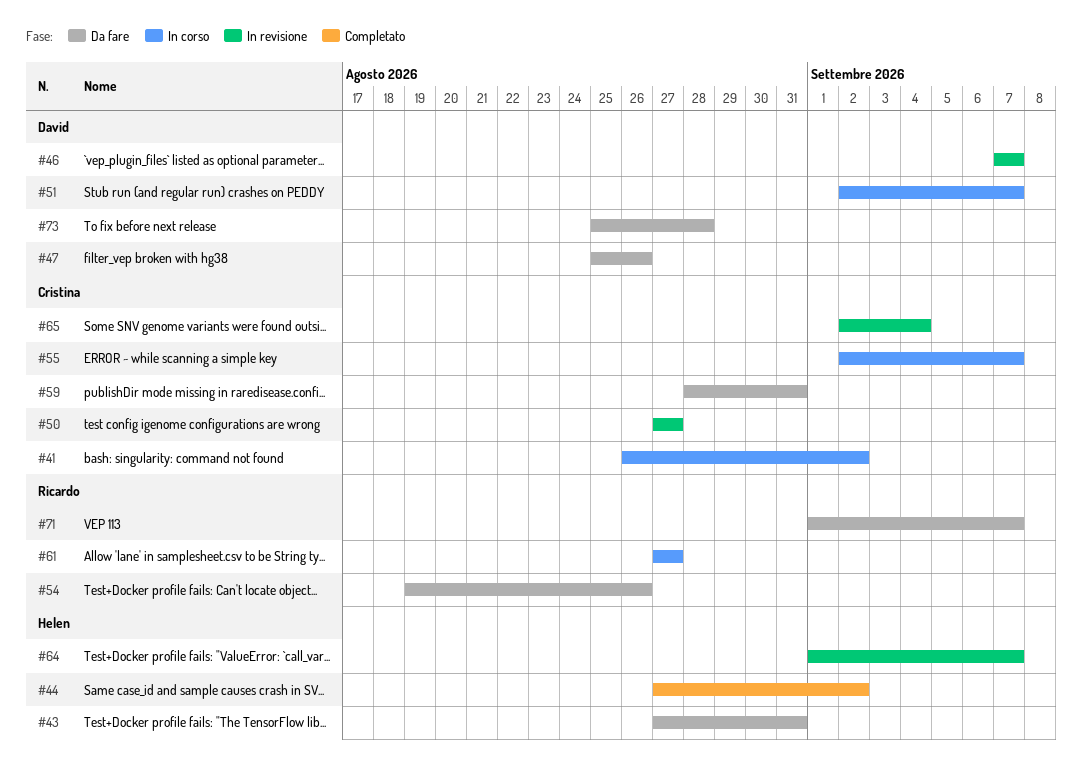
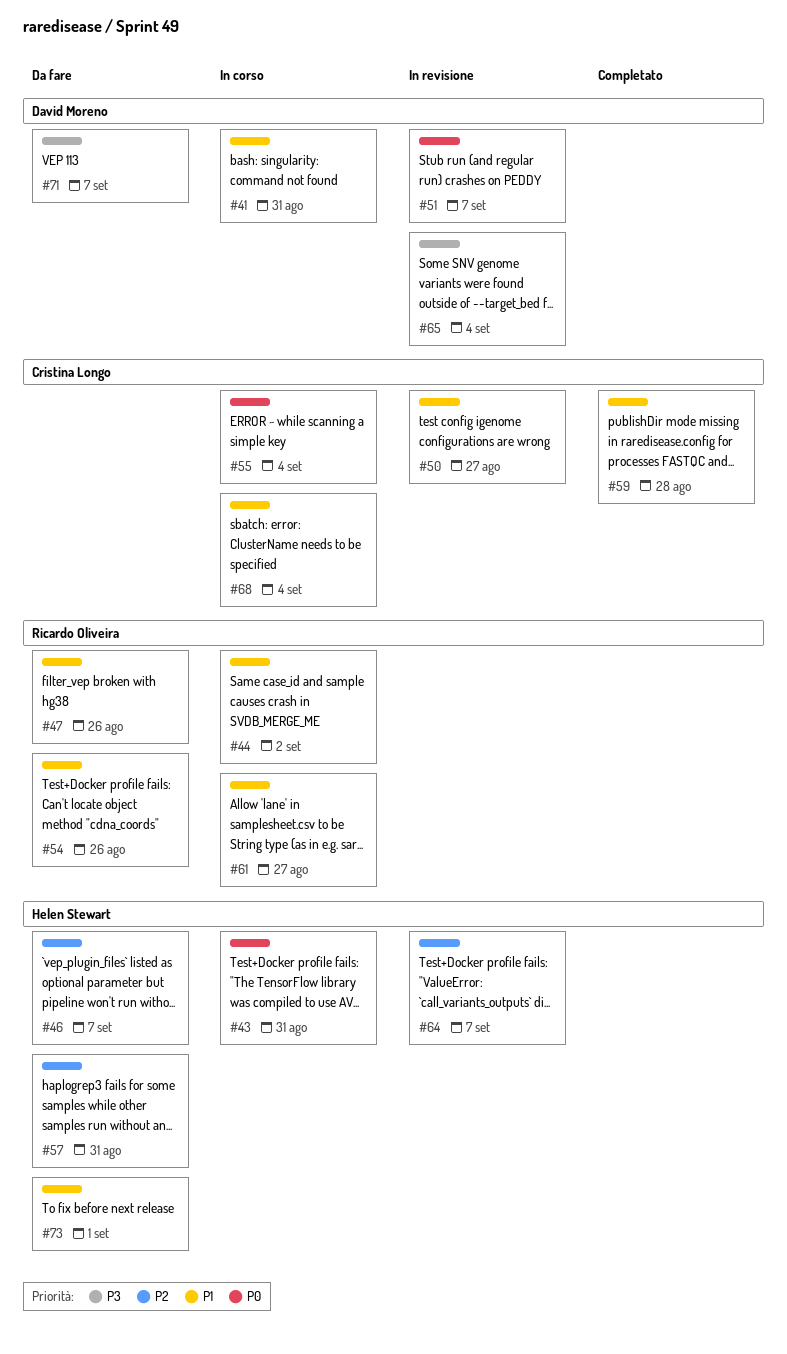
#41, owner: Cristina Longo -> David Moreno
#41, due: Sep 2 -> Aug 31
#43, status: Da fare -> In corso
#44, status: Completato -> In corso
#44, owner: Helen Stewart -> Ricardo Oliveira
#46, status: In revisione -> Da fare
#46, owner: David Moreno -> Helen Stewart
#47, owner: David Moreno -> Ricardo Oliveira
#51, status: In corso -> In revisione
#55, due: Sep 7 -> Sep 4
#57: none -> present
#59, status: Da fare -> Completato
#59, due: Aug 31 -> Aug 28
#65, owner: Cristina Longo -> David Moreno
#68: none -> present
#71, owner: Ricardo Oliveira -> David Moreno
#73, owner: David Moreno -> Helen Stewart
#73, due: Aug 28 -> Sep 1

